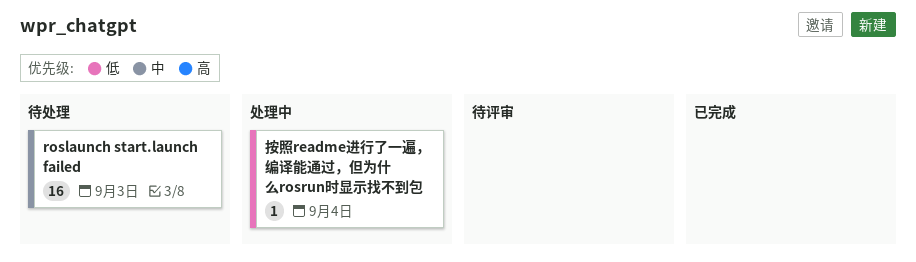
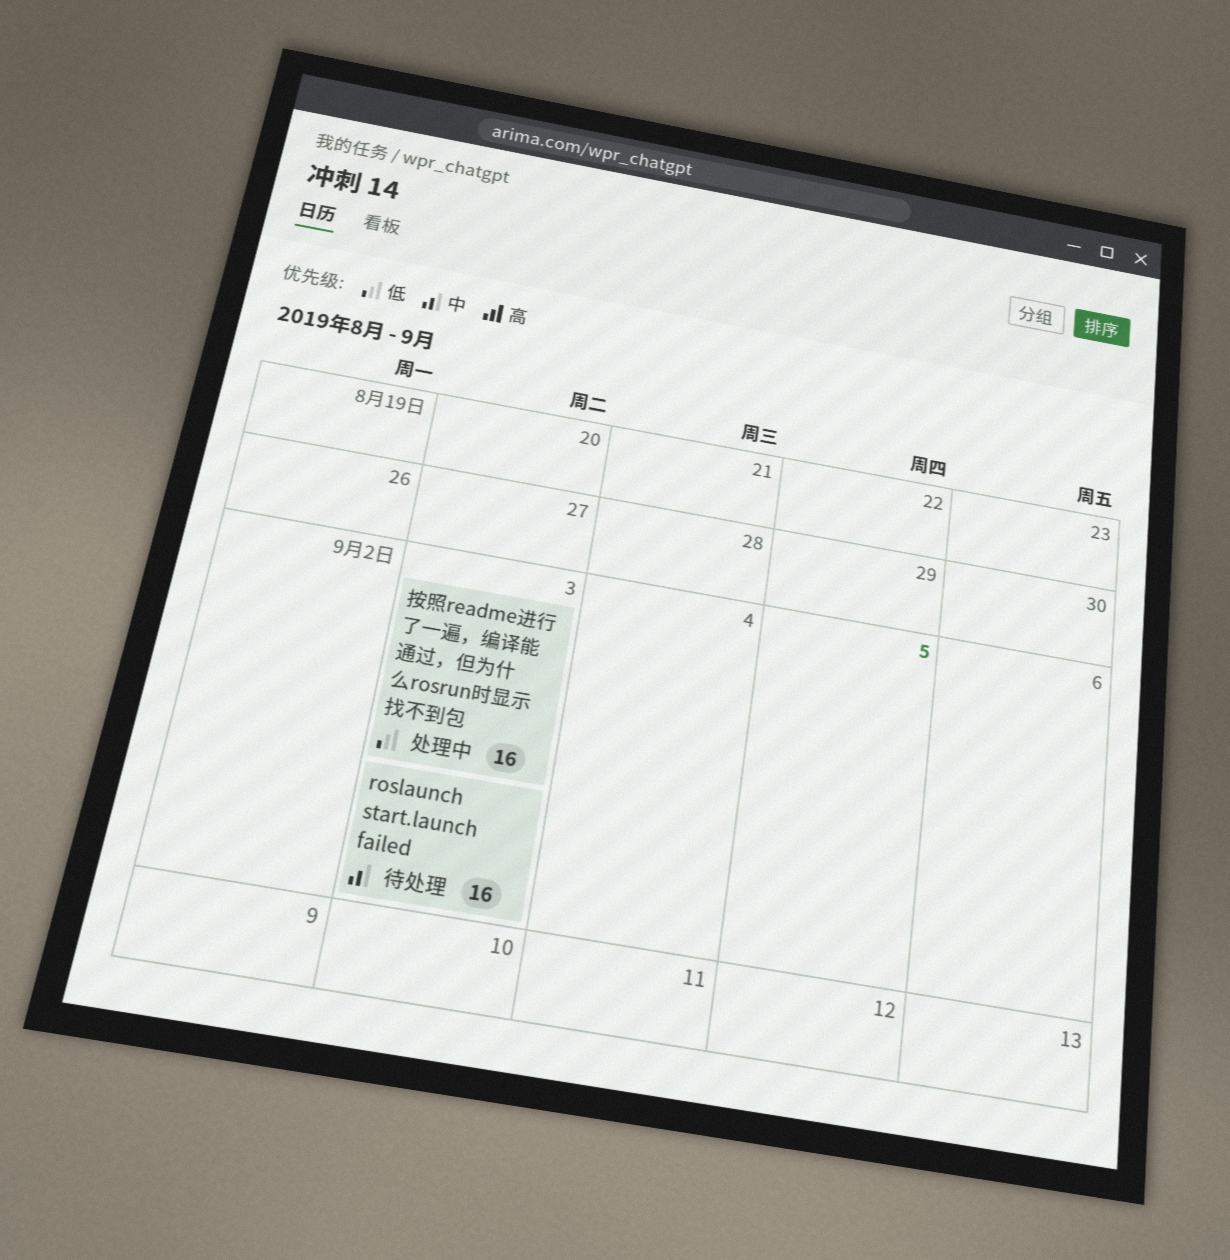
按照readme进行了一遍，编译能通过，但为什么rosrun时显示找不到包, estimate: 1 -> 16
按照readme进行了一遍，编译能通过，但为什么rosrun时显示找不到包, due: Sep 4 -> Sep 3

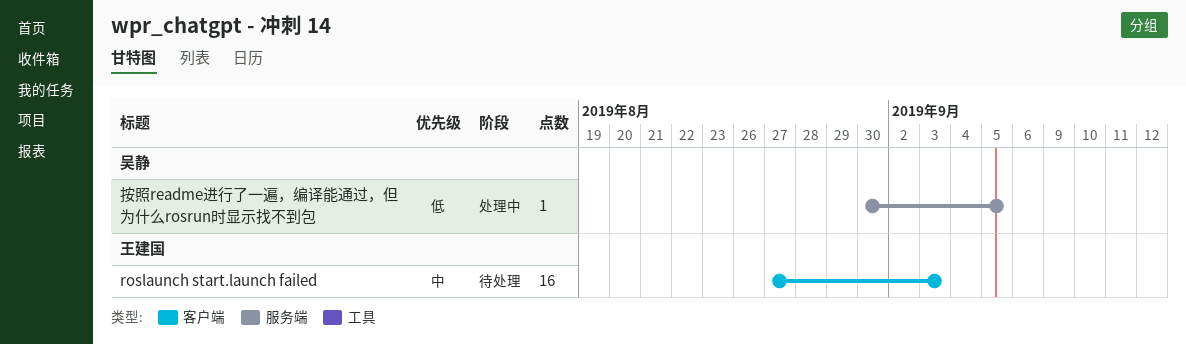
按照readme进行了一遍，编译能通过，但为什么rosrun时显示找不到包, estimate: 16 -> 1
按照readme进行了一遍，编译能通过，但为什么rosrun时显示找不到包, due: Sep 3 -> Sep 5

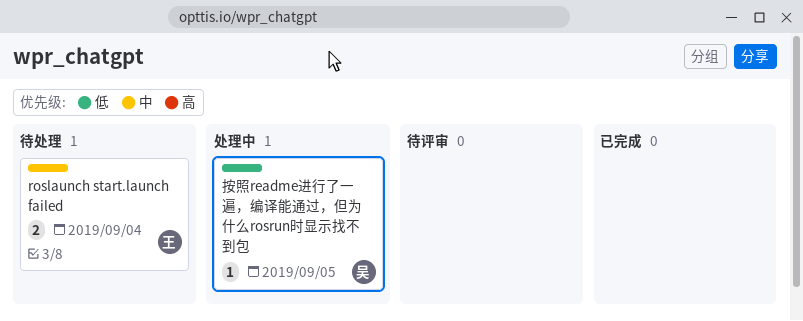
roslaunch start.launch failed, estimate: 16 -> 2
roslaunch start.launch failed, due: Sep 3 -> Sep 4

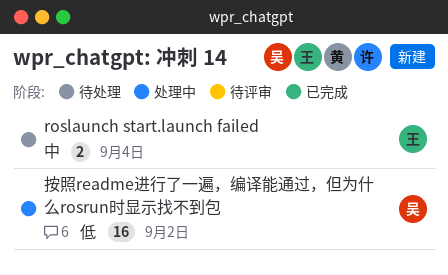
按照readme进行了一遍，编译能通过，但为什么rosrun时显示找不到包, estimate: 1 -> 16
按照readme进行了一遍，编译能通过，但为什么rosrun时显示找不到包, due: Sep 5 -> Sep 2

